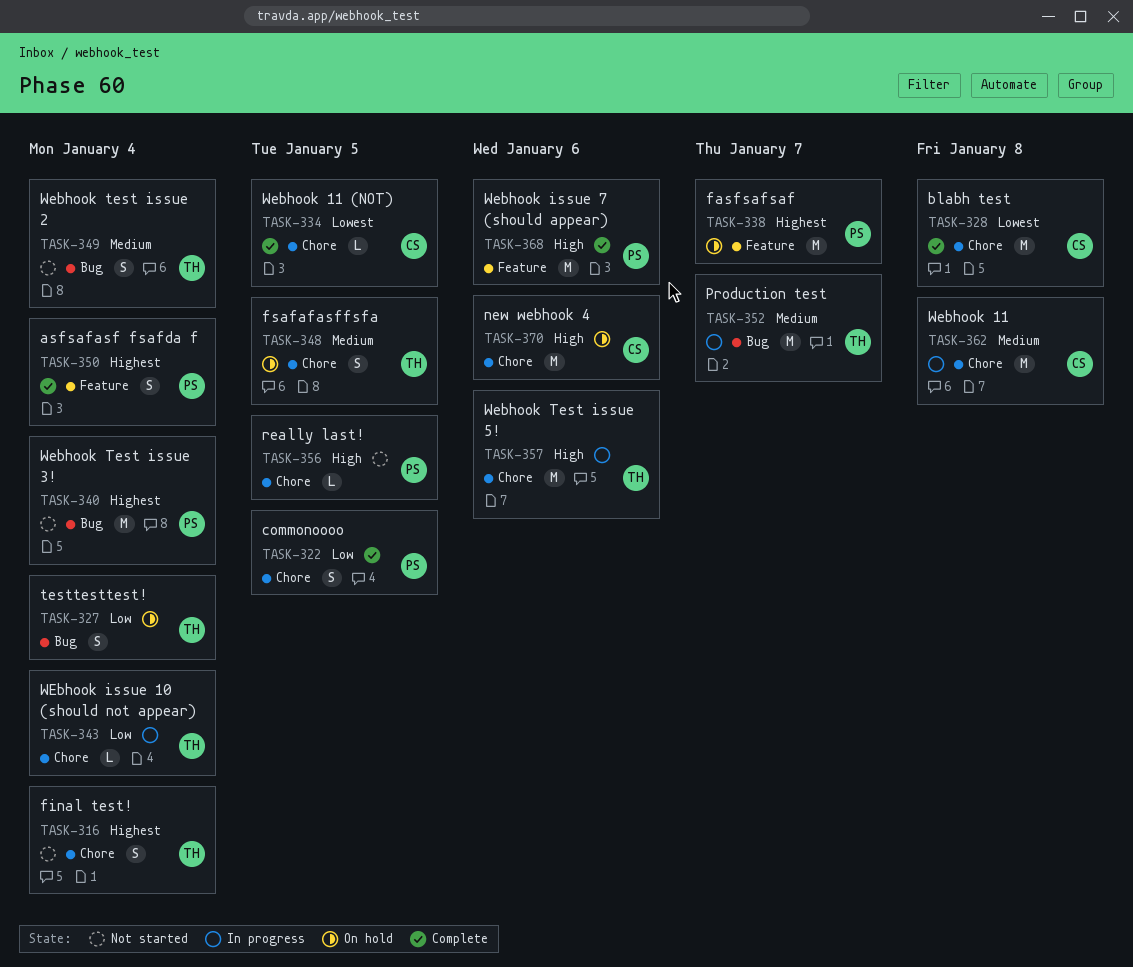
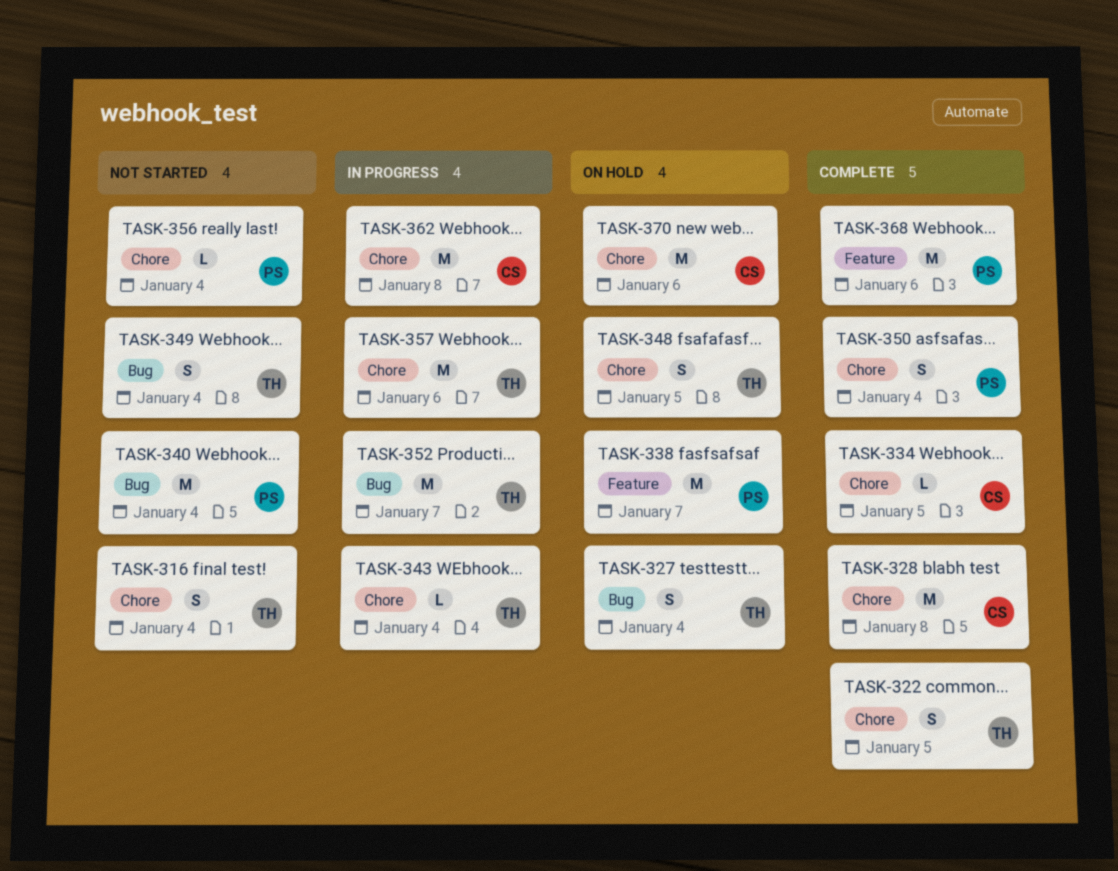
TASK-322, owner: PS -> TH
TASK-350, label: Feature -> Chore
TASK-356, due: Jan 5 -> Jan 4

